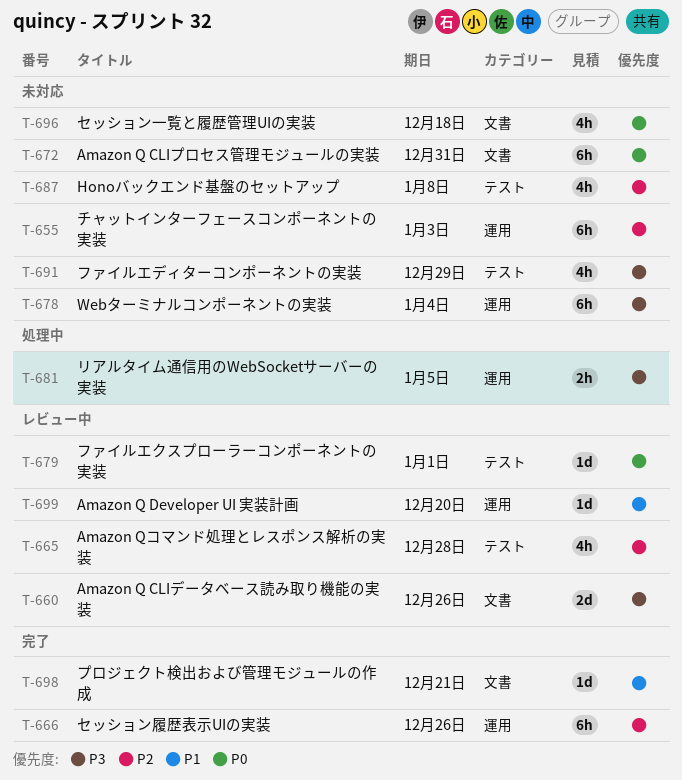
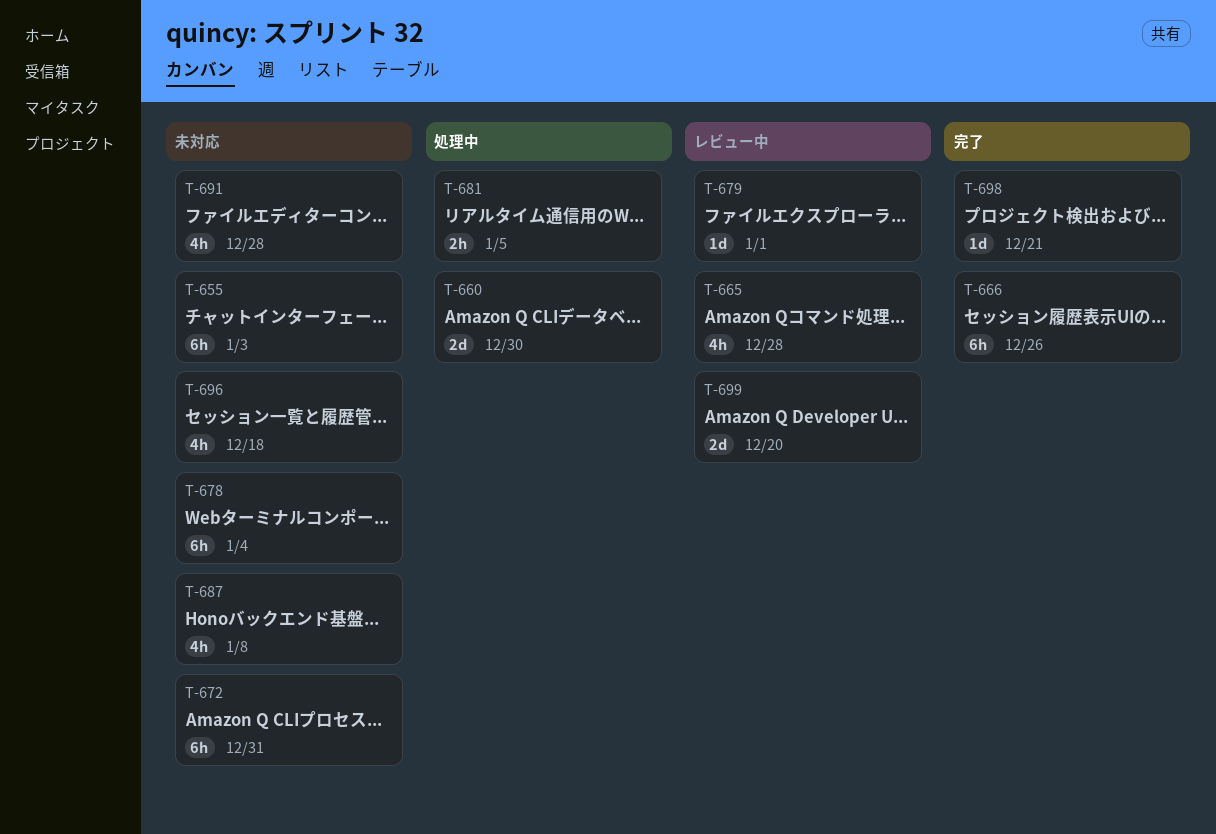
T-660, status: レビュー中 -> 処理中
T-660, due: Dec 26 -> Dec 30
T-691, due: Dec 29 -> Dec 28
T-699, estimate: 1d -> 2d

